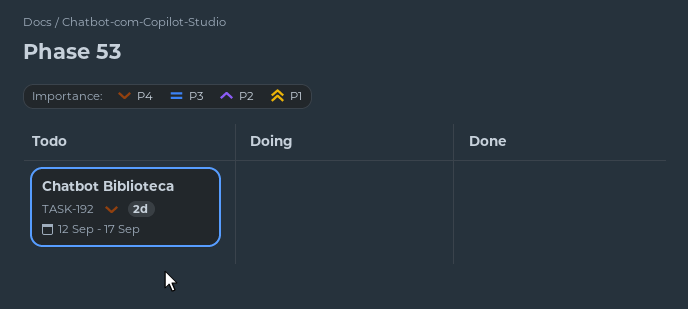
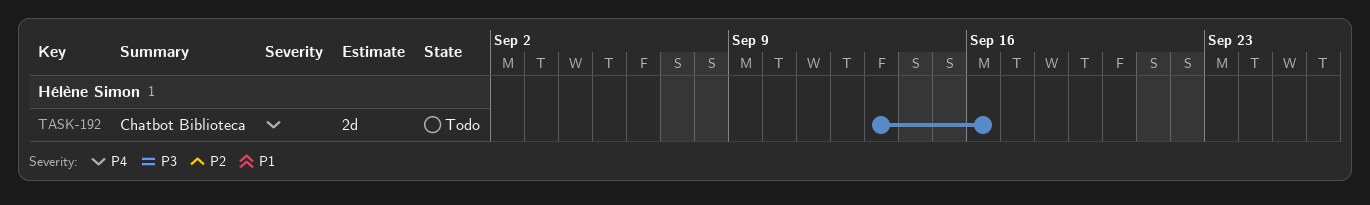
TASK-192, start: Sep 12 -> Sep 13
TASK-192, due: Sep 17 -> Sep 16

